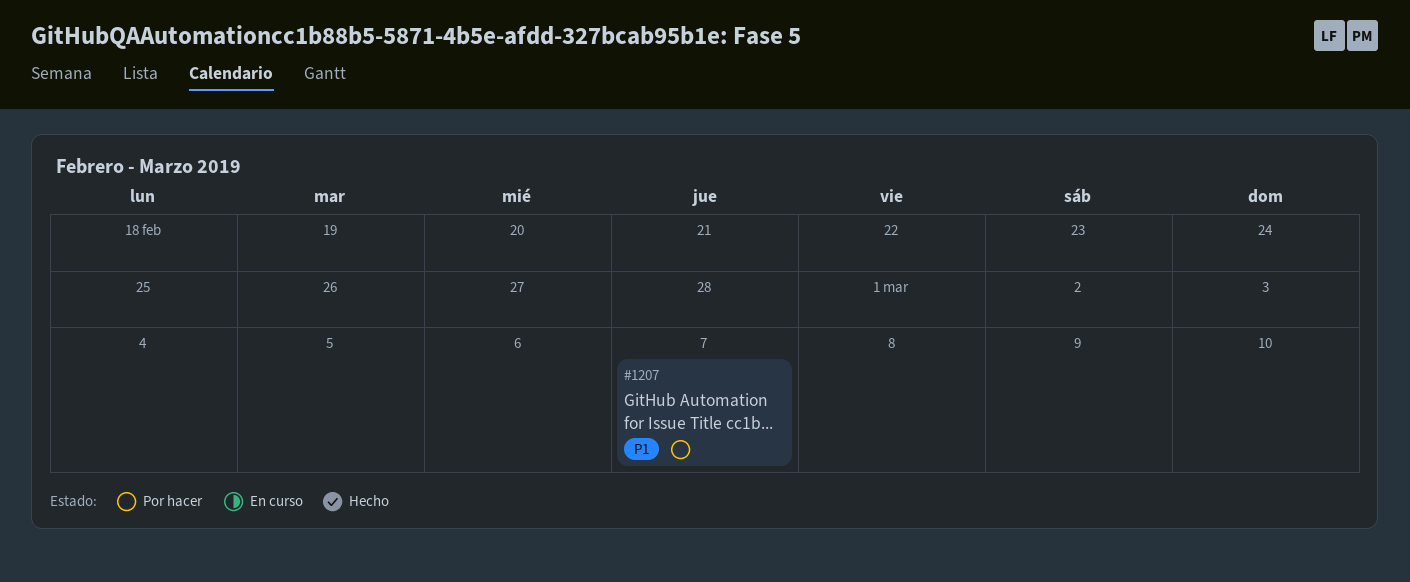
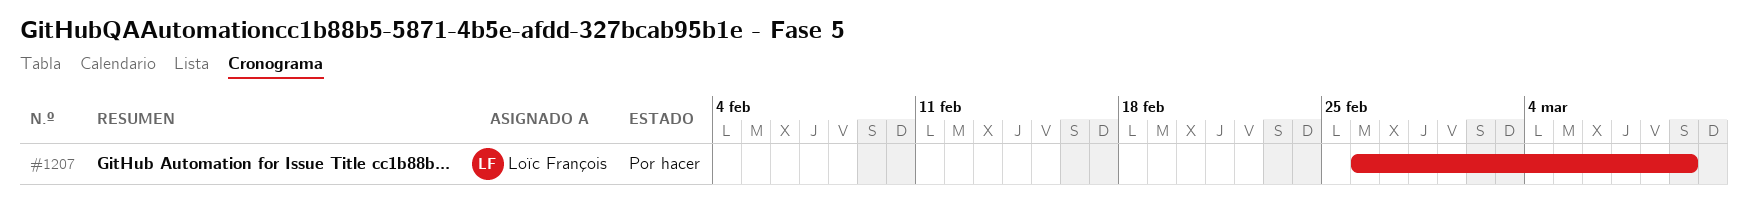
#1207, due: Mar 7 -> Mar 9

